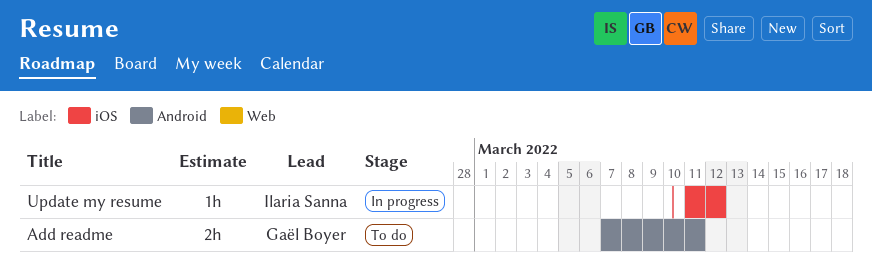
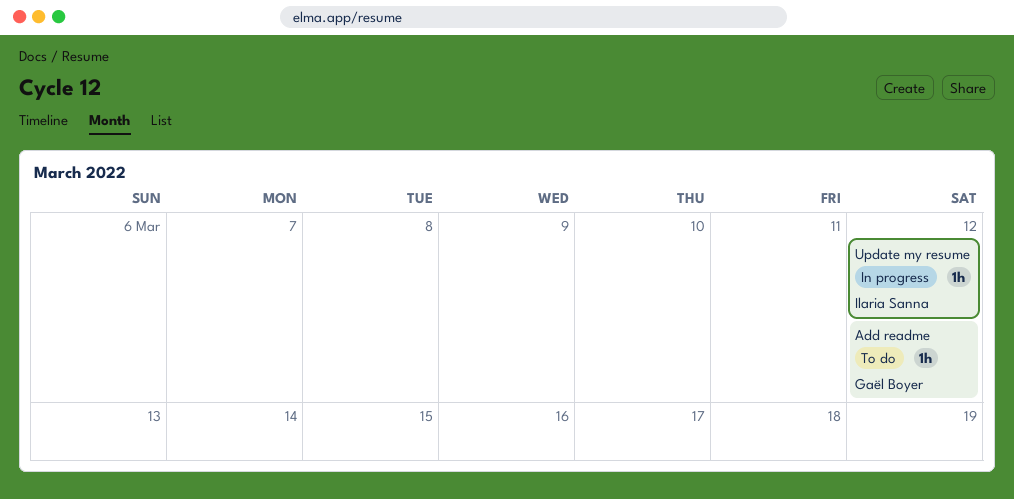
Add readme, estimate: 2h -> 1h
Add readme, due: Mar 11 -> Mar 12

